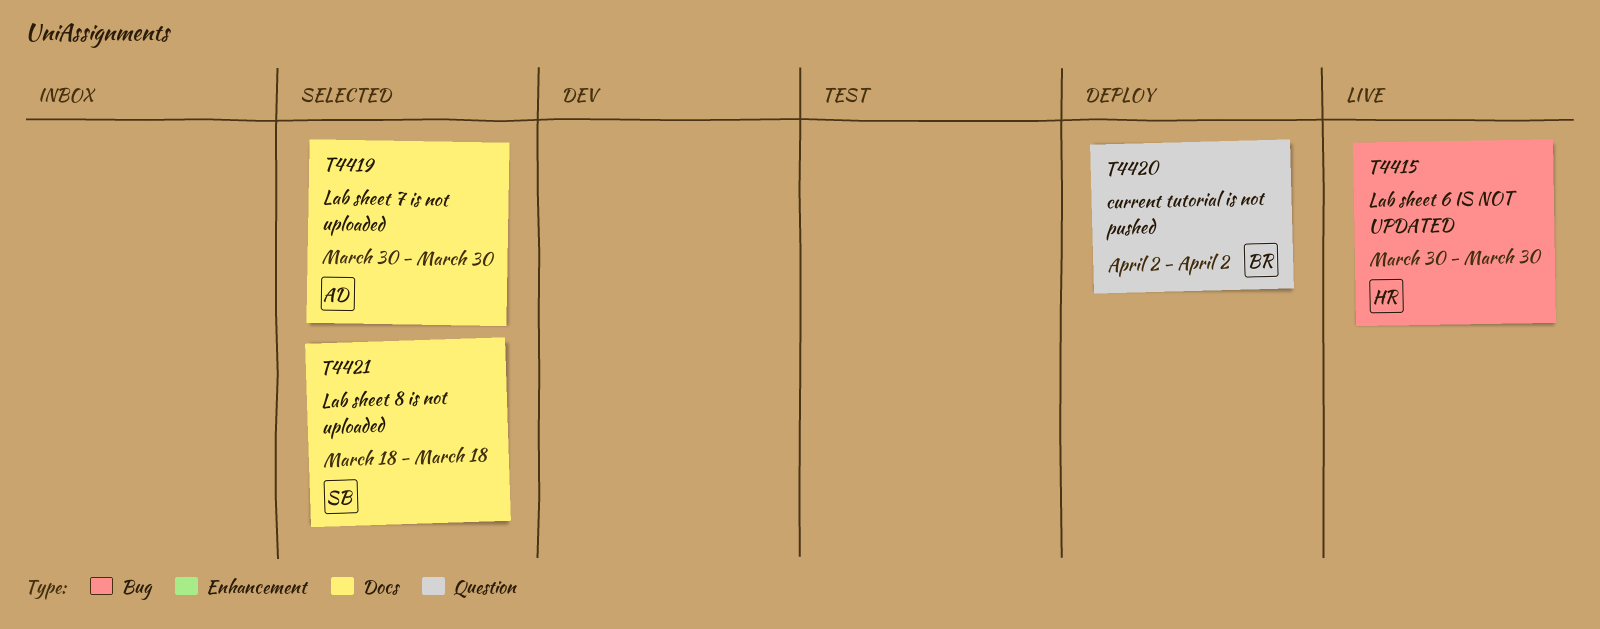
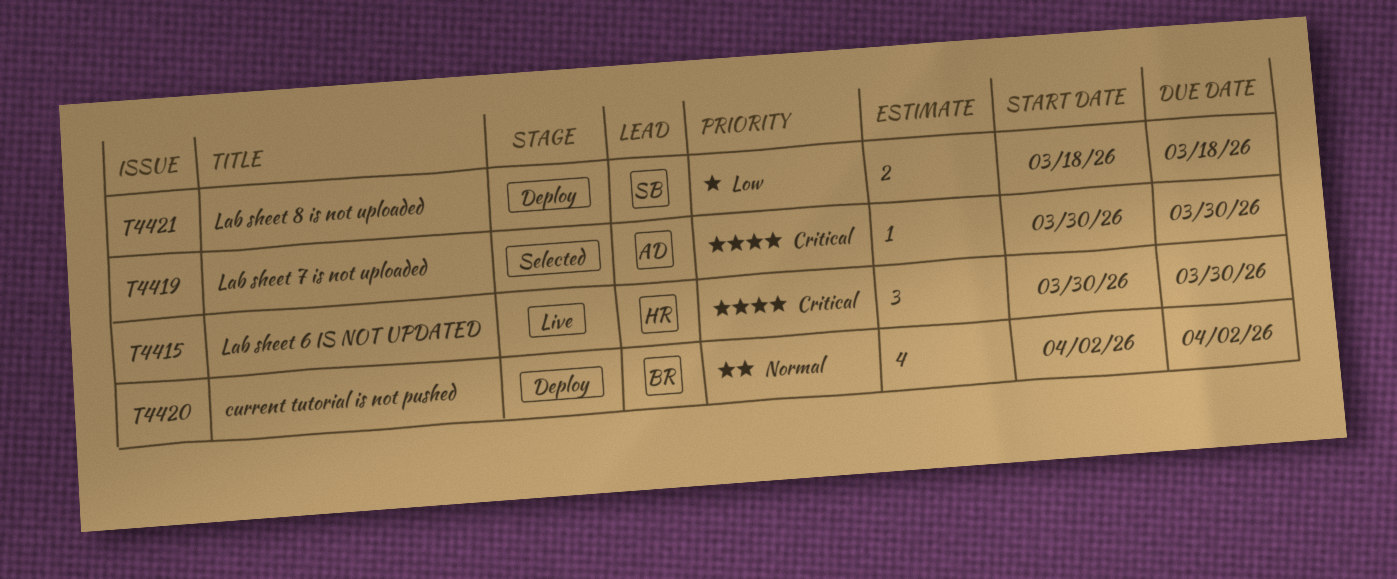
T4421, status: Selected -> Deploy

